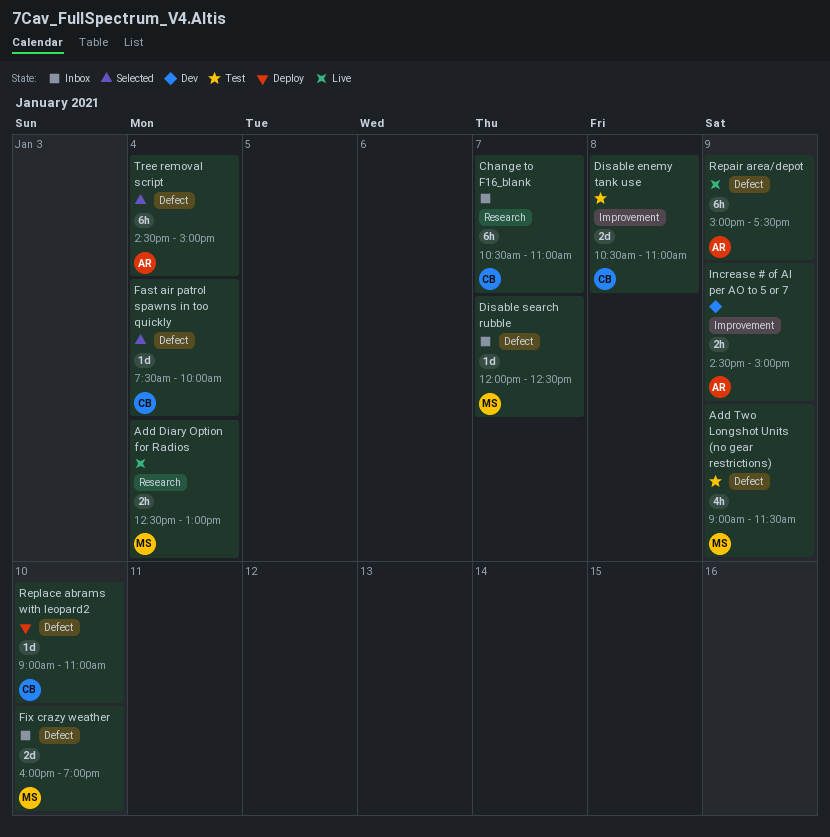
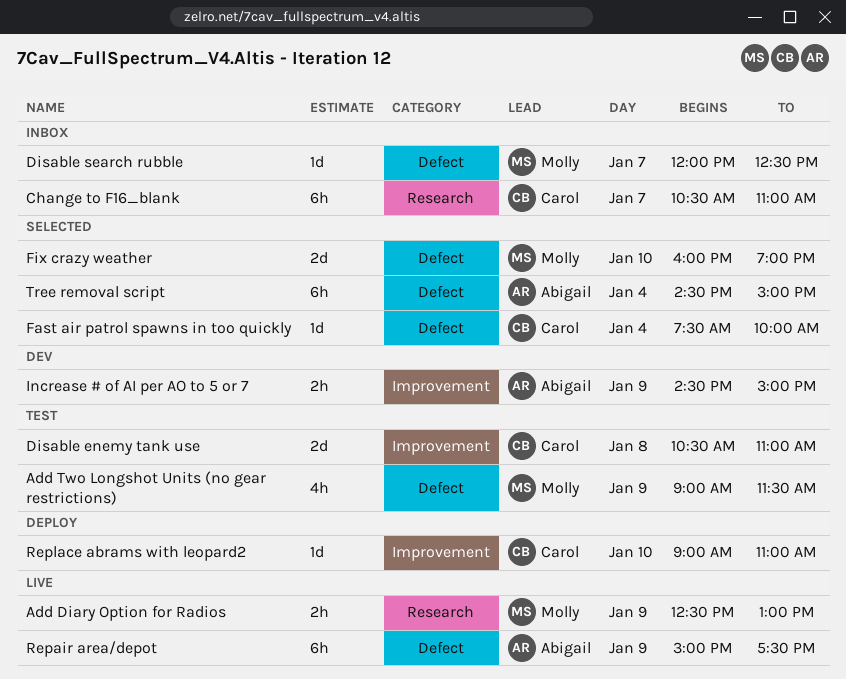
Add Diary Option for Radios, day: Jan 4 -> Jan 9
Fix crazy weather, status: Inbox -> Selected
Replace abrams with leopard2, label: Defect -> Improvement

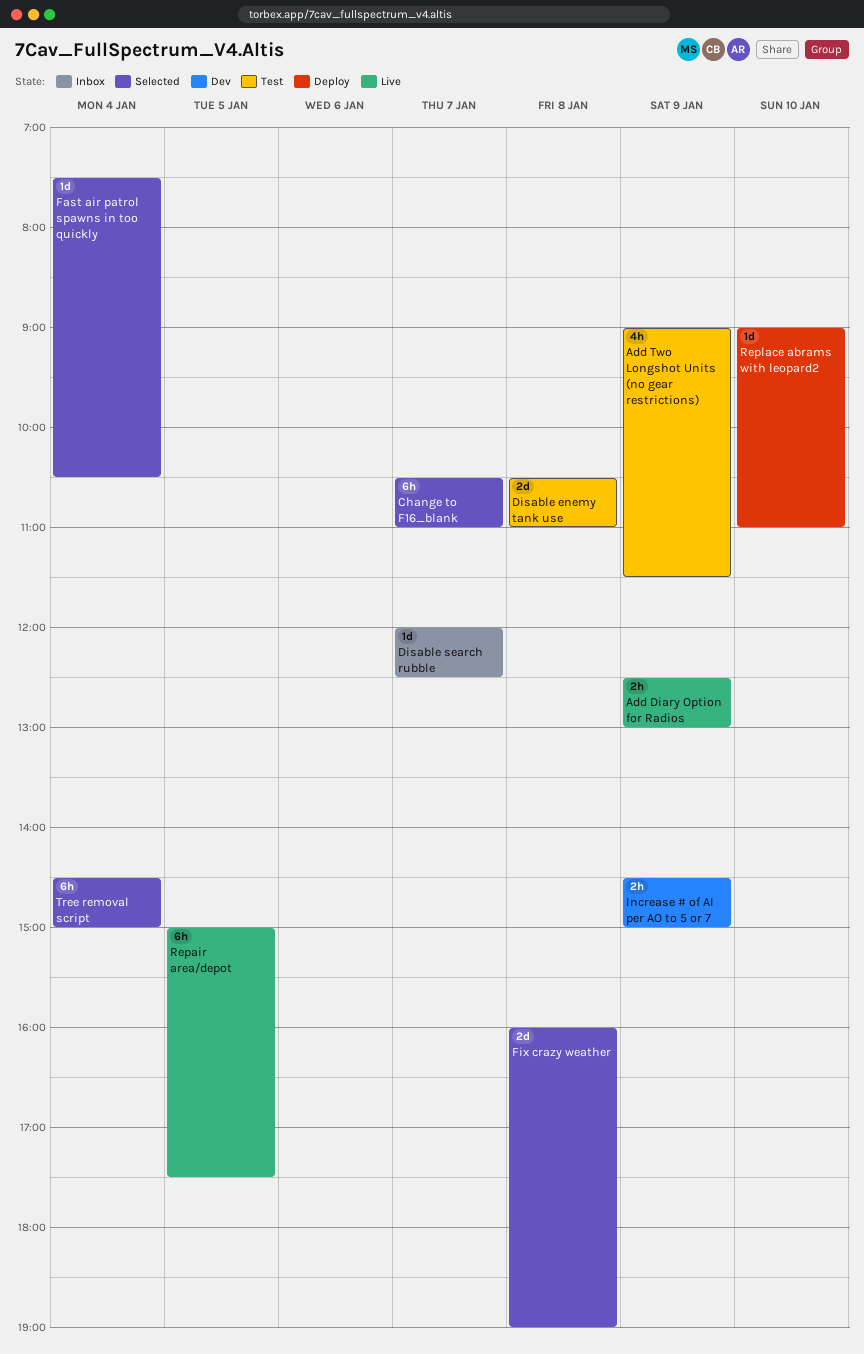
Change to F16_blank, status: Inbox -> Selected
Fast air patrol spawns in too quickly, ends: 10:00 -> 10:30
Fix crazy weather, day: Jan 10 -> Jan 8
Repair area/depot, day: Jan 9 -> Jan 5

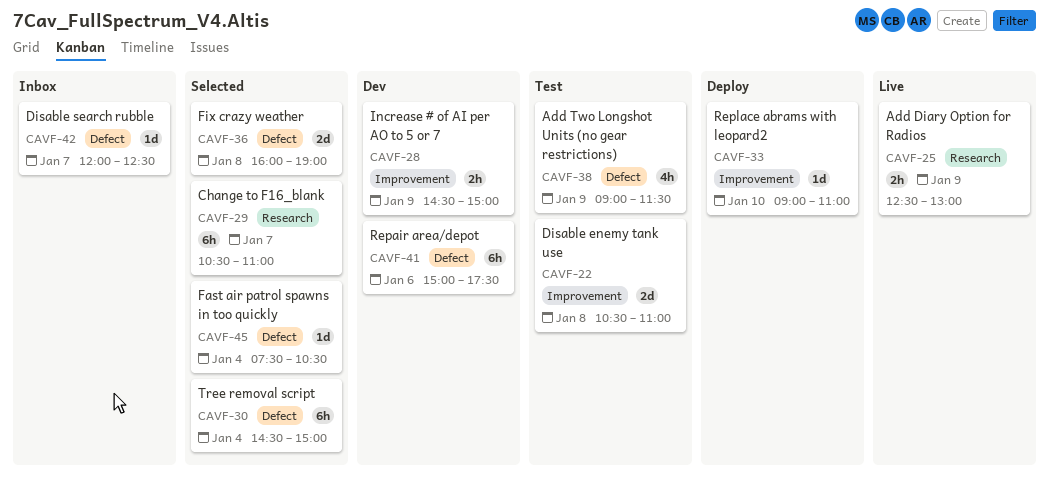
Repair area/depot, status: Live -> Dev
Repair area/depot, day: Jan 5 -> Jan 6

